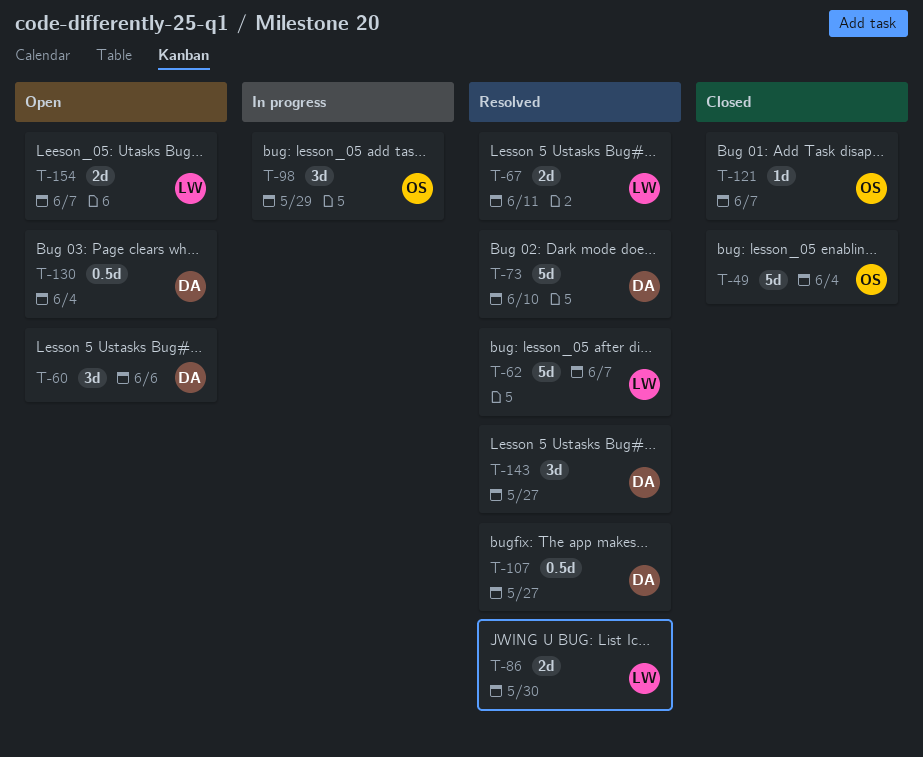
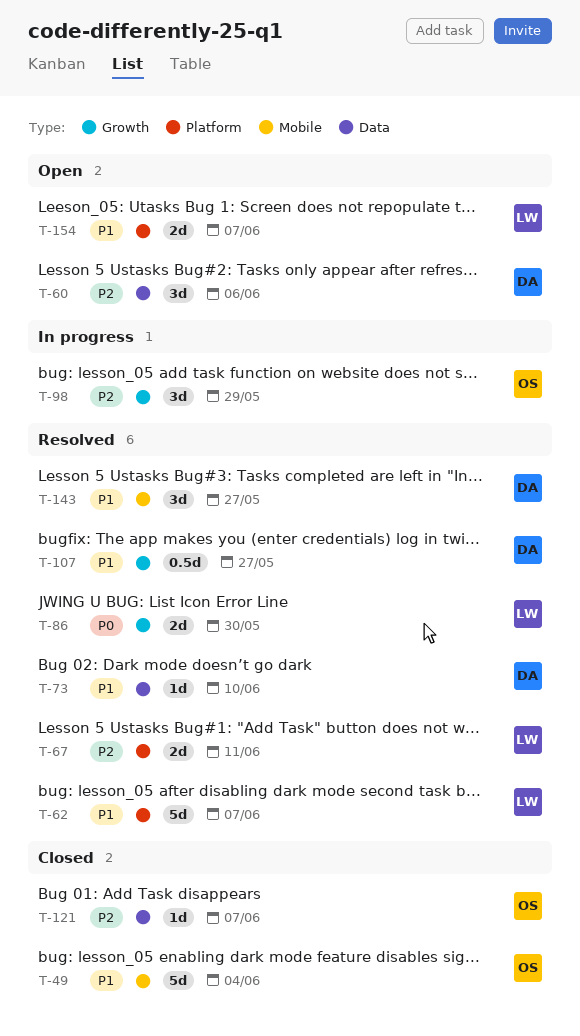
T-73, estimate: 5d -> 1d
T-130: present -> none

